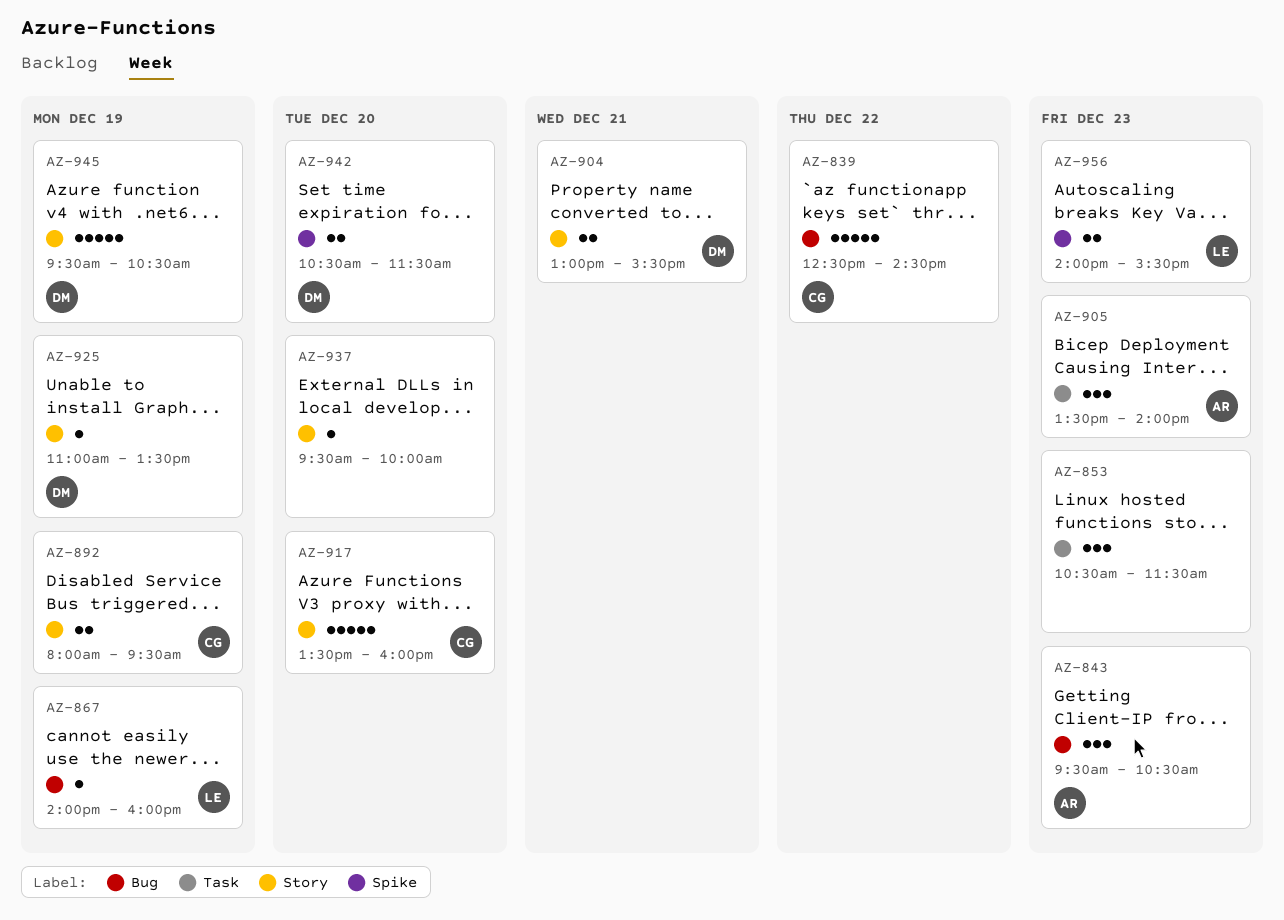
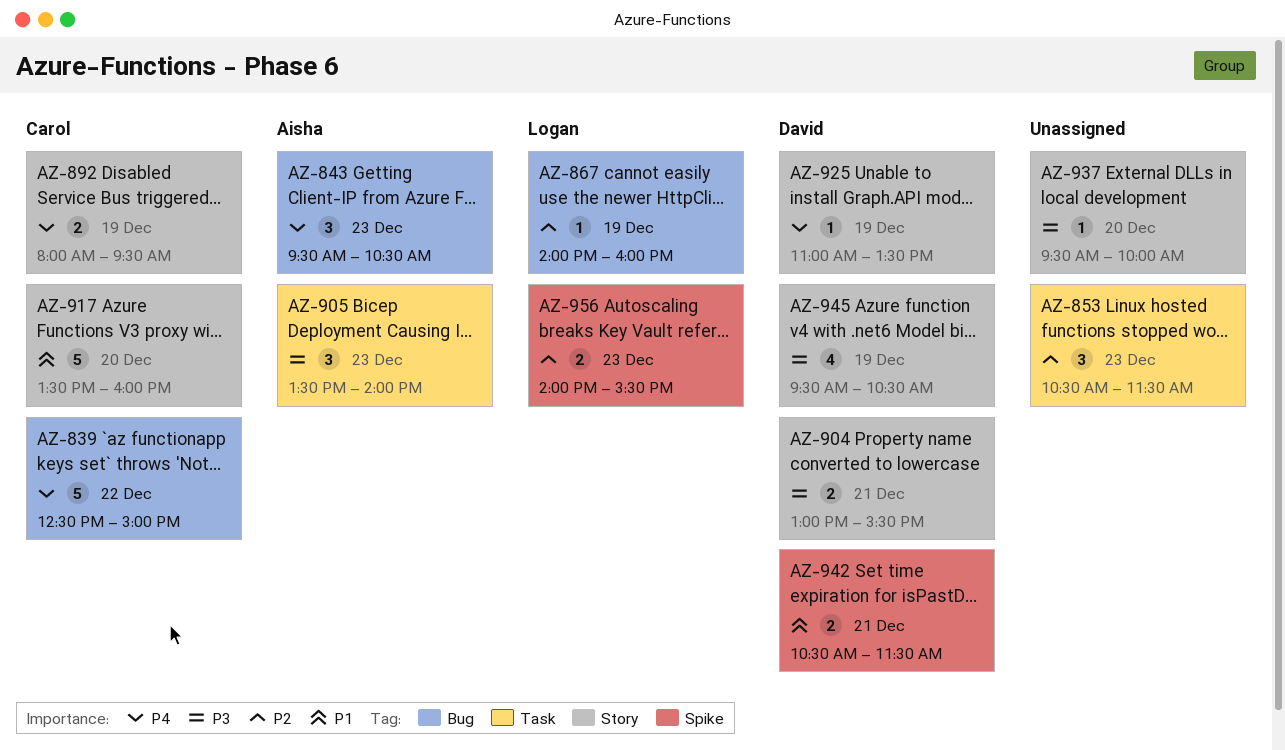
AZ-839, ends: 14:30 -> 15:00
AZ-942, day: Dec 20 -> Dec 21
AZ-945, estimate: 5 -> 4

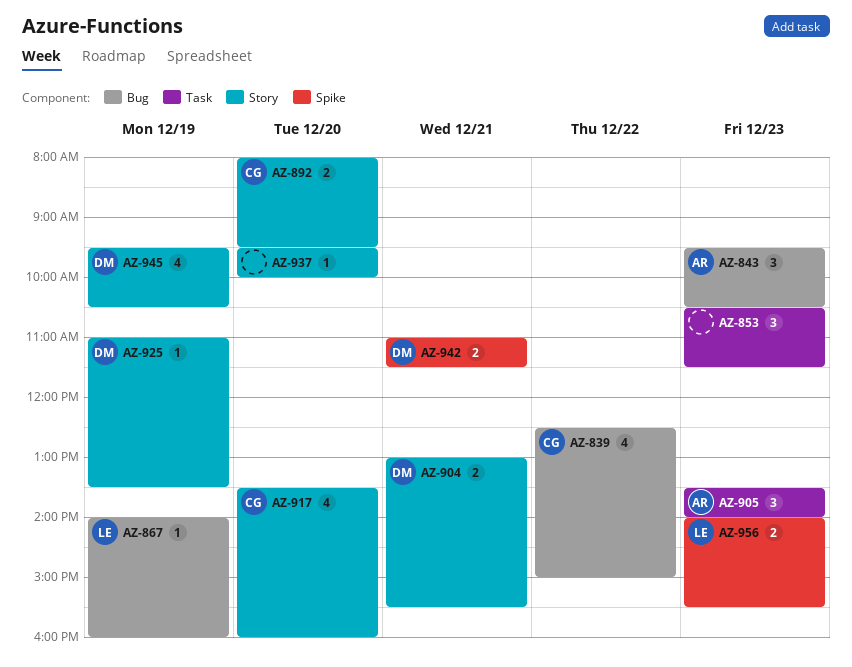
AZ-839, estimate: 5 -> 4
AZ-892, day: Dec 19 -> Dec 20
AZ-917, estimate: 5 -> 4
AZ-942, begins: 10:30 -> 11:00

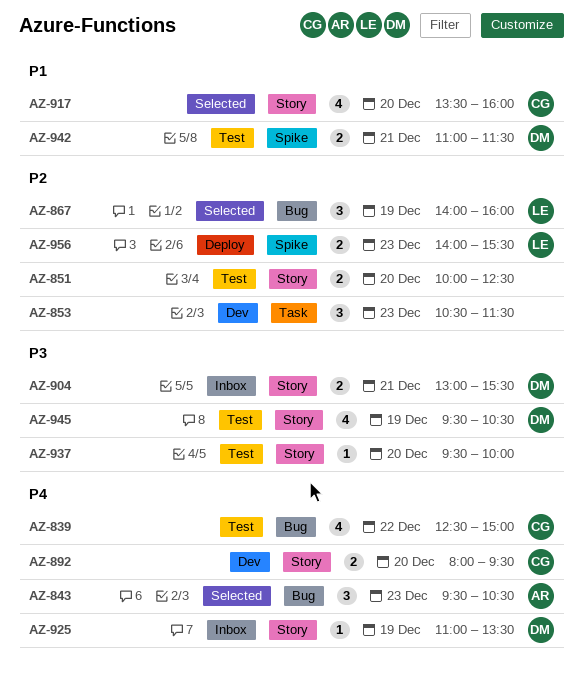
AZ-851: none -> present
AZ-867, estimate: 1 -> 3
AZ-905: present -> none

